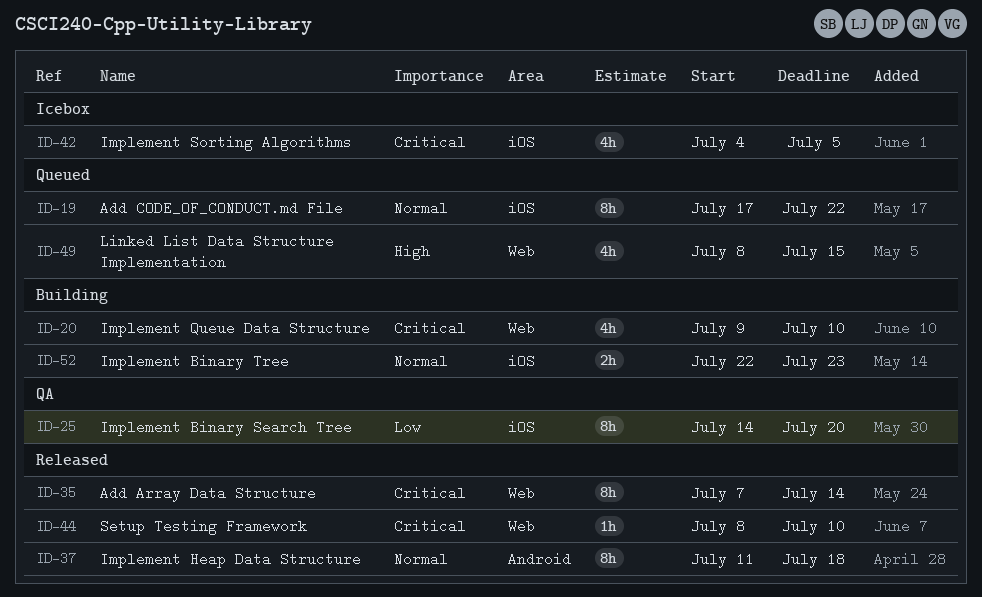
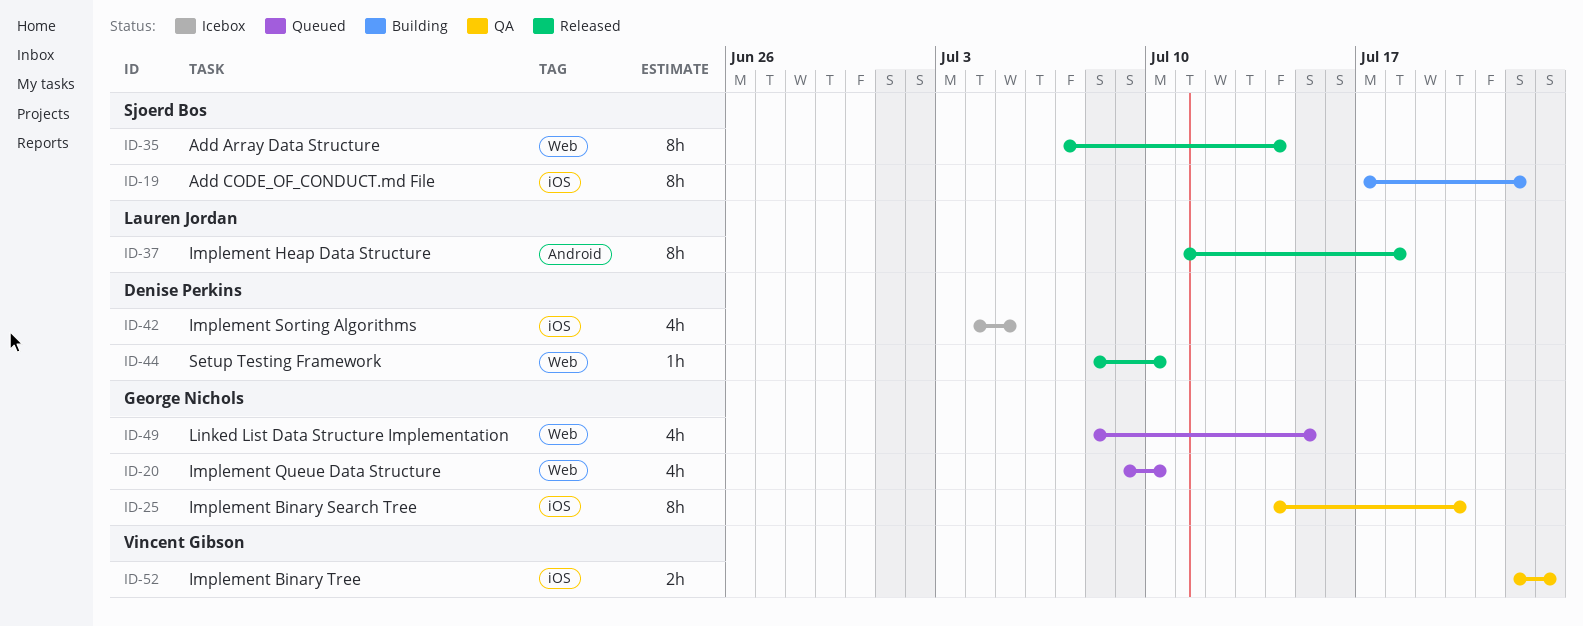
ID-19, status: Queued -> Building
ID-20, status: Building -> Queued
ID-52, status: Building -> QA

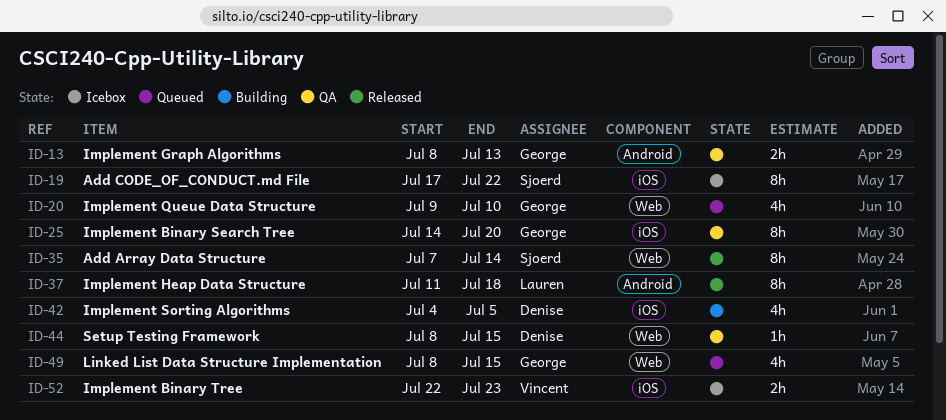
ID-13: none -> present
ID-19, status: Building -> Icebox
ID-42, status: Icebox -> Building
ID-44, status: Released -> QA
ID-44, due: Jul 10 -> Jul 15
ID-52, status: QA -> Icebox

